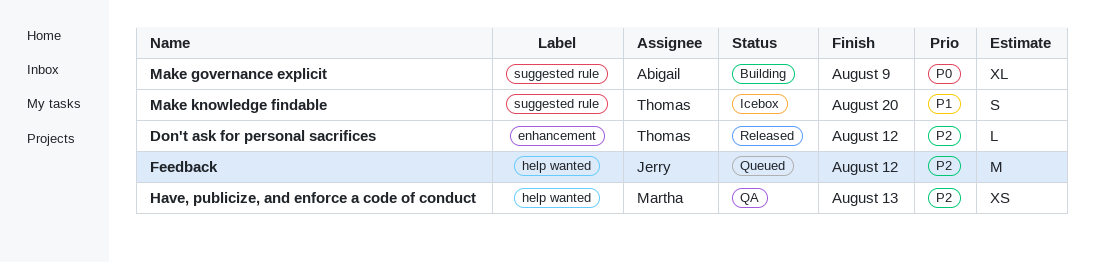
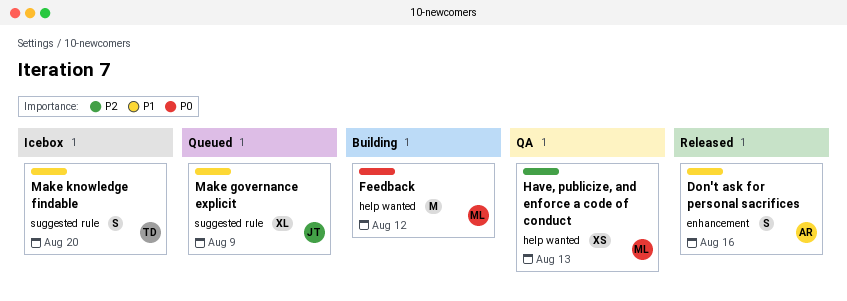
Don't ask for personal sacrifices, owner: Thomas -> Abigail
Don't ask for personal sacrifices, priority: P2 -> P1
Don't ask for personal sacrifices, estimate: L -> S
Don't ask for personal sacrifices, due: Aug 12 -> Aug 16
Feedback, status: Queued -> Building
Feedback, owner: Jerry -> Martha
Feedback, priority: P2 -> P0
Make governance explicit, status: Building -> Queued
Make governance explicit, owner: Abigail -> Jerry
Make governance explicit, priority: P0 -> P1

